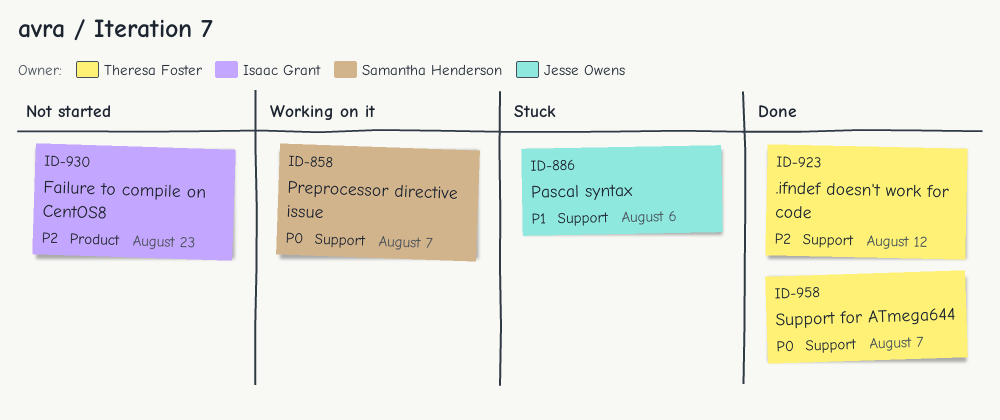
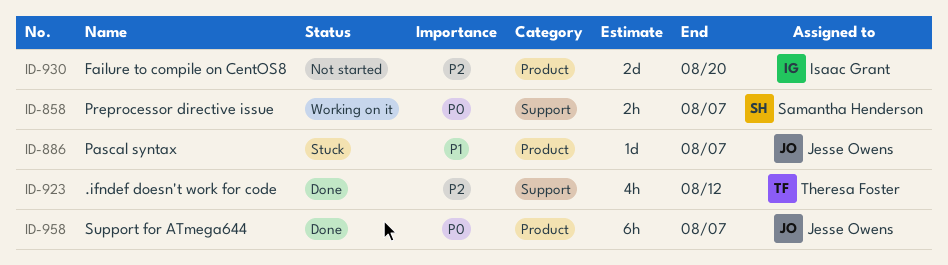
ID-886, label: Support -> Product
ID-886, due: Aug 6 -> Aug 7
ID-930, due: Aug 23 -> Aug 20
ID-958, owner: Theresa Foster -> Jesse Owens
ID-958, label: Support -> Product

